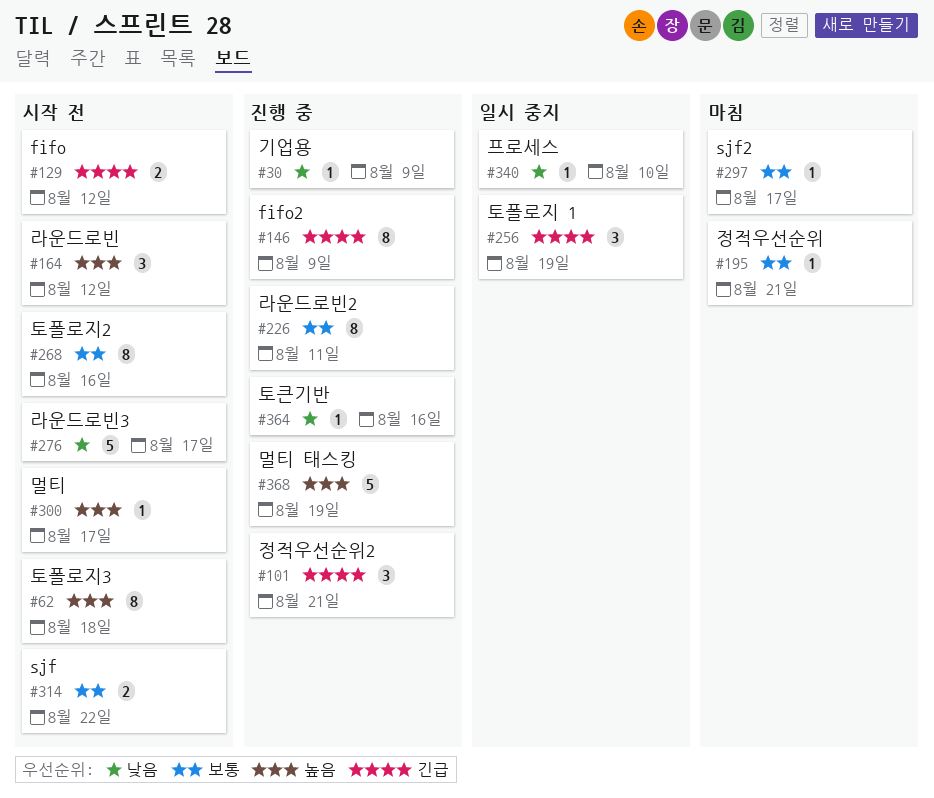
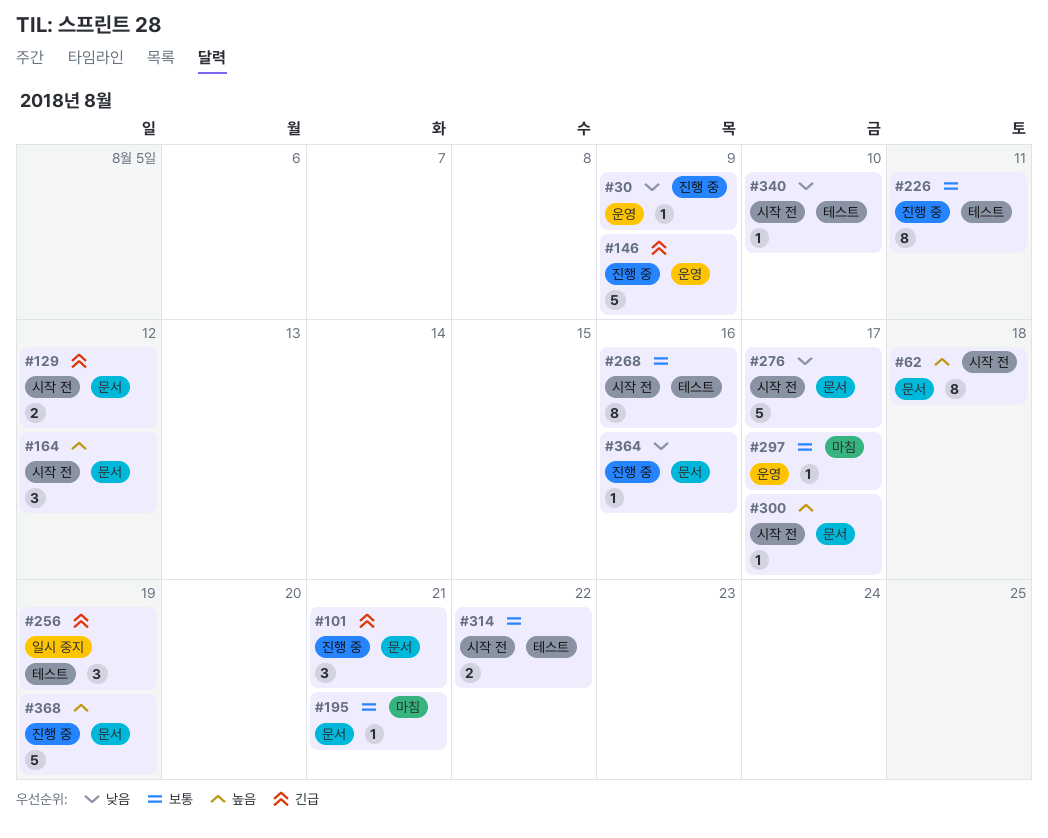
#146, estimate: 8 -> 5
#340, status: 일시 중지 -> 시작 전

